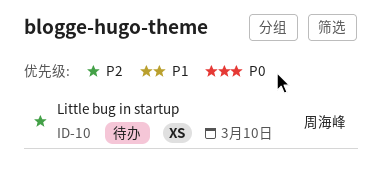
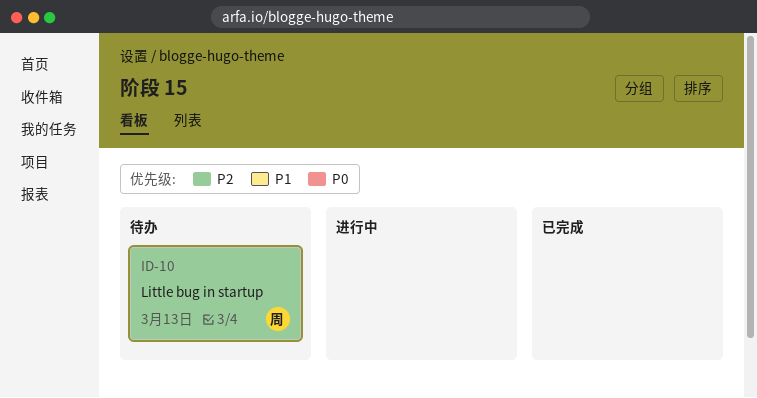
ID-10, due: Mar 10 -> Mar 13

